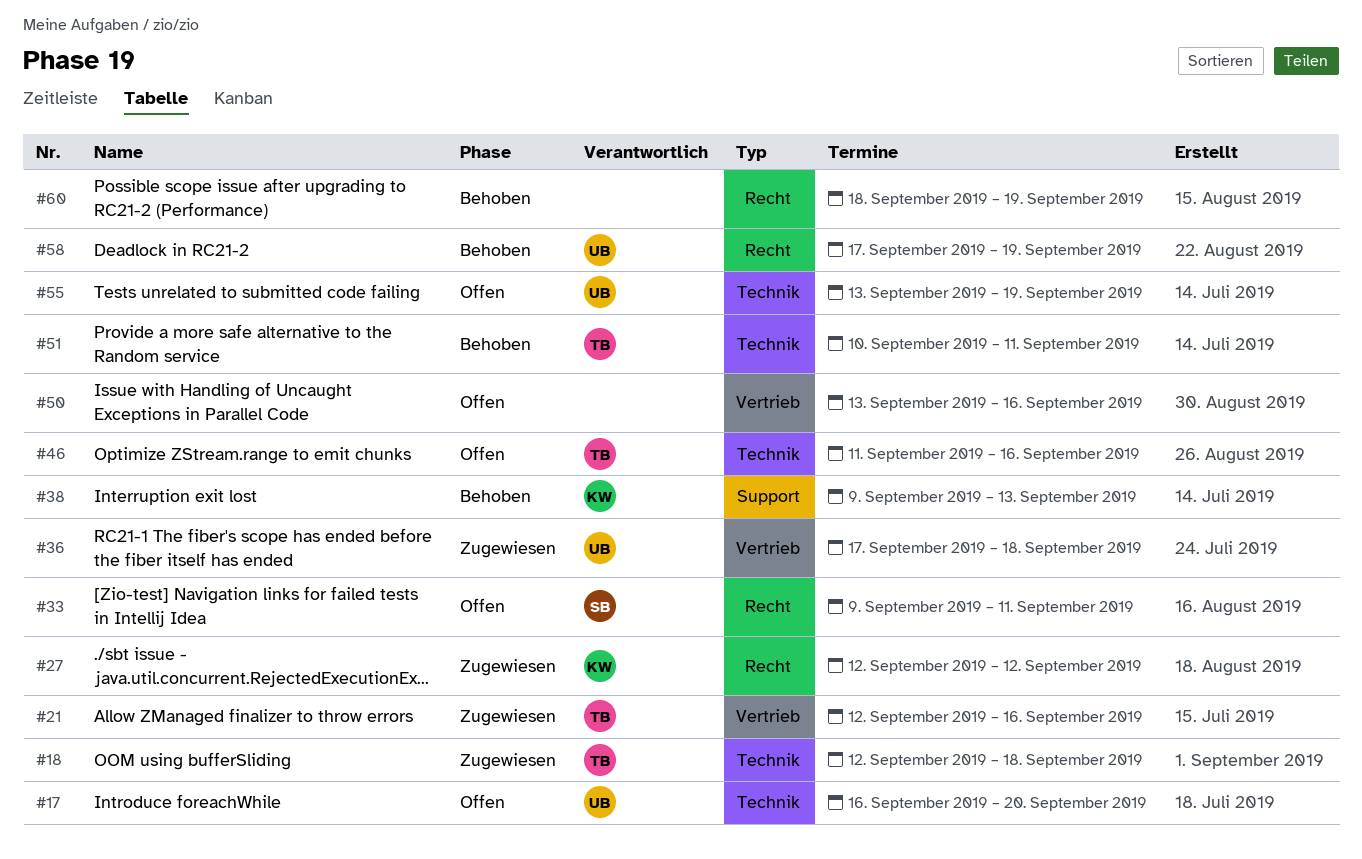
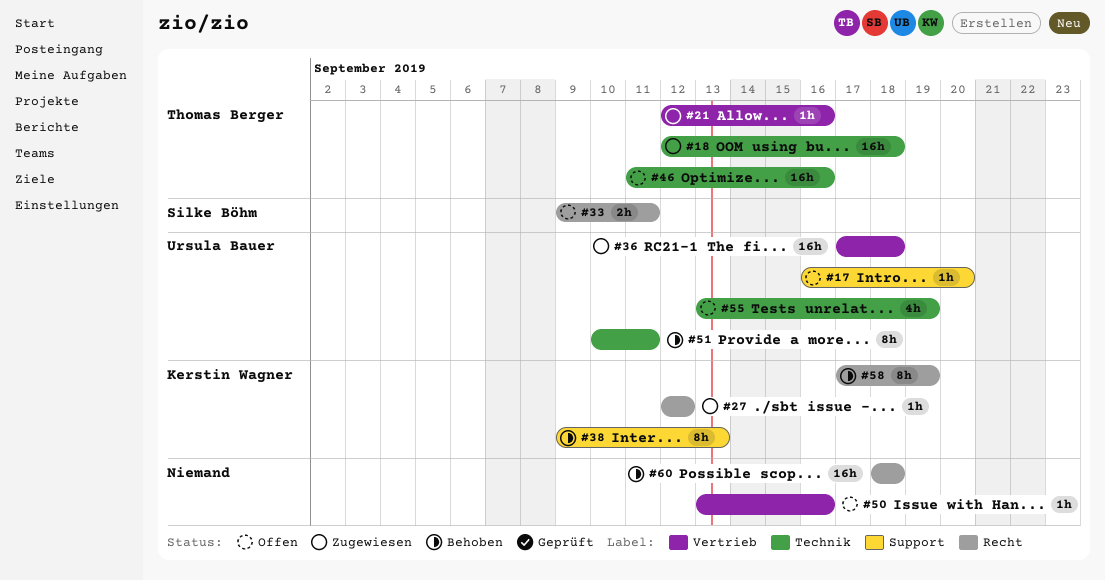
#17, label: Technik -> Support
#51, owner: Thomas Berger -> Ursula Bauer
#58, owner: Ursula Bauer -> Kerstin Wagner
#60, due: Sep 19 -> Sep 18

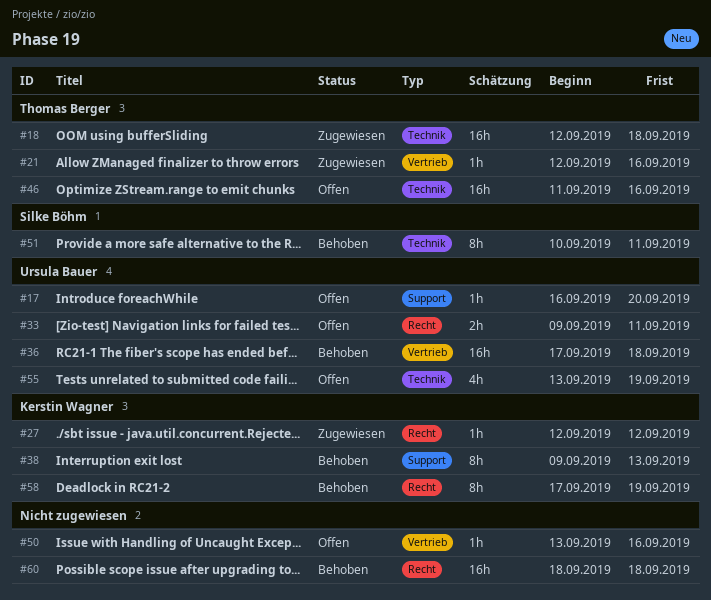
#33, owner: Silke Böhm -> Ursula Bauer
#36, status: Zugewiesen -> Behoben
#51, owner: Ursula Bauer -> Silke Böhm

